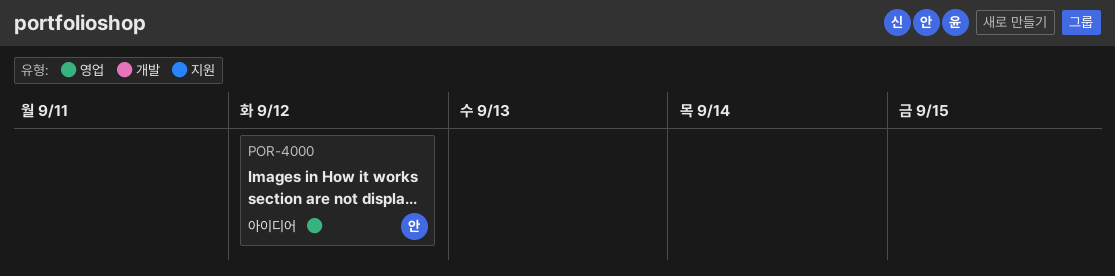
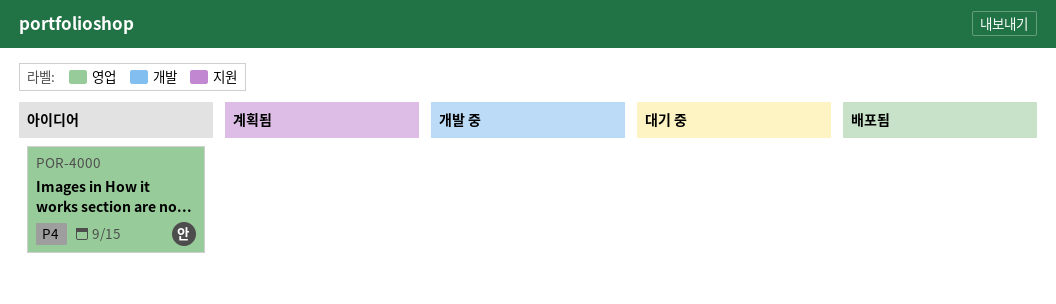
POR-4000, due: Sep 12 -> Sep 15

